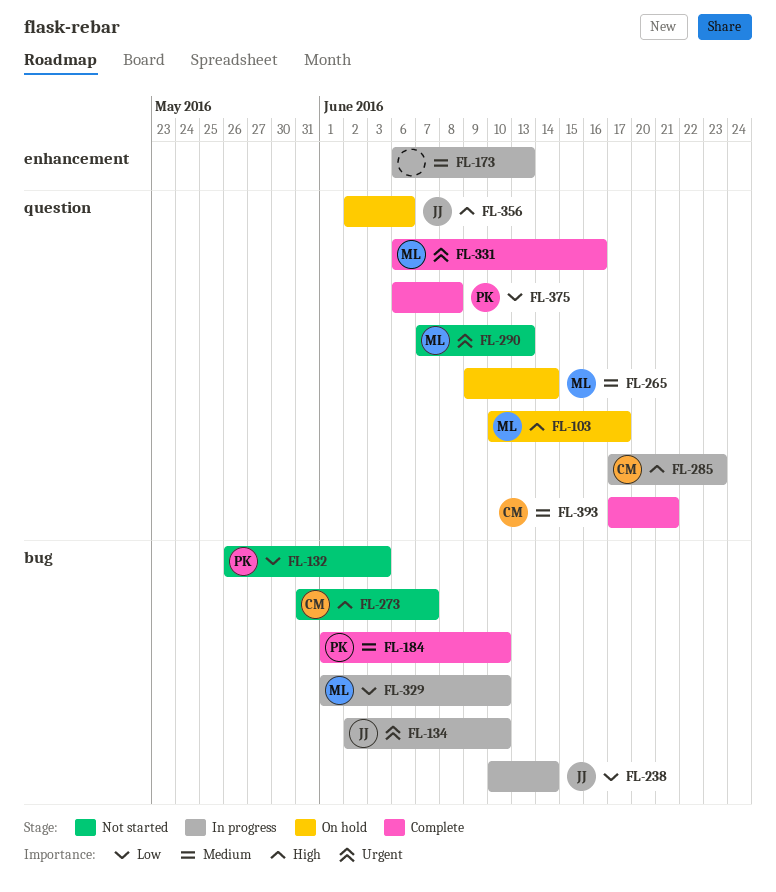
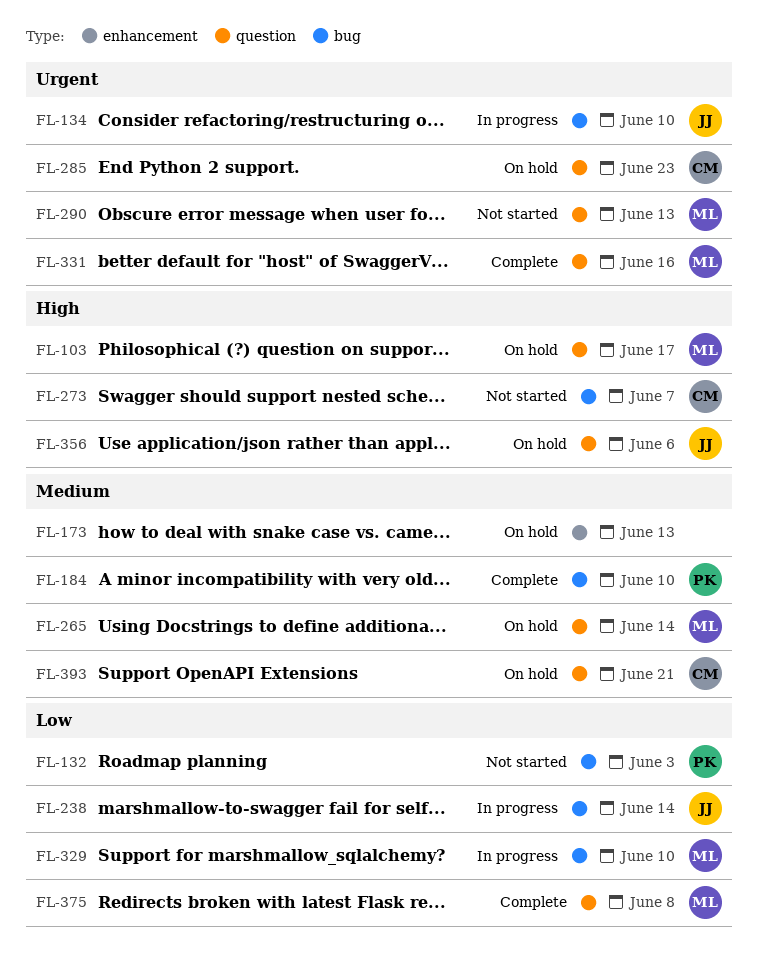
FL-173, status: In progress -> On hold
FL-285, status: In progress -> On hold
FL-285, priority: High -> Urgent
FL-375, owner: PK -> ML
FL-393, status: Complete -> On hold

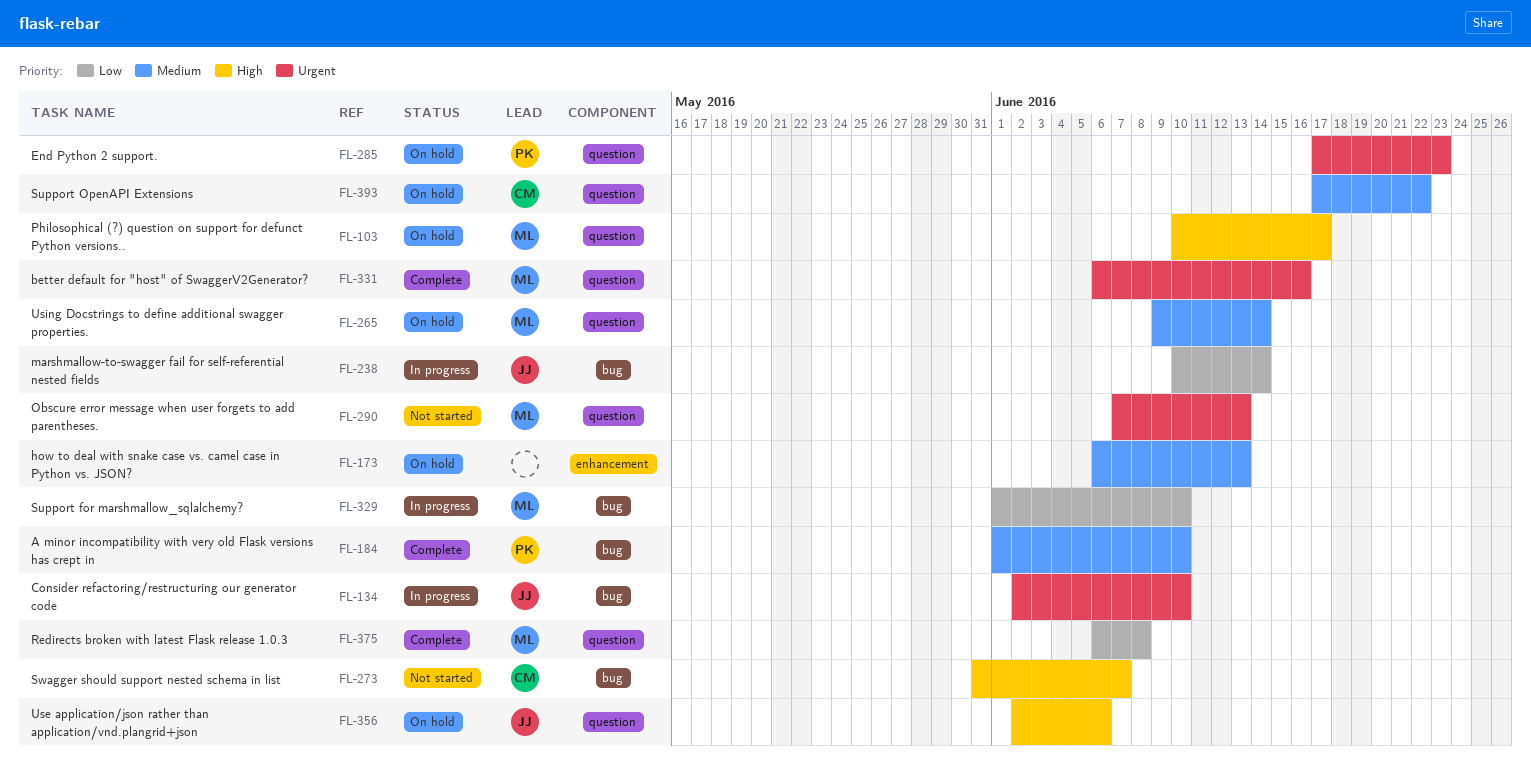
FL-132: present -> none
FL-285, owner: CM -> PK
FL-393, due: Jun 21 -> Jun 22

